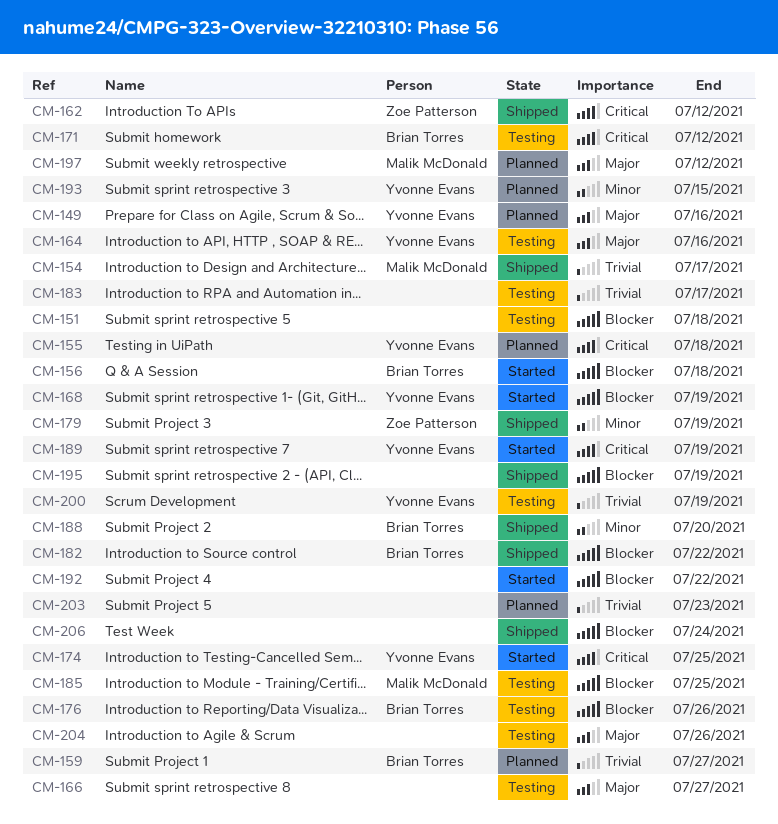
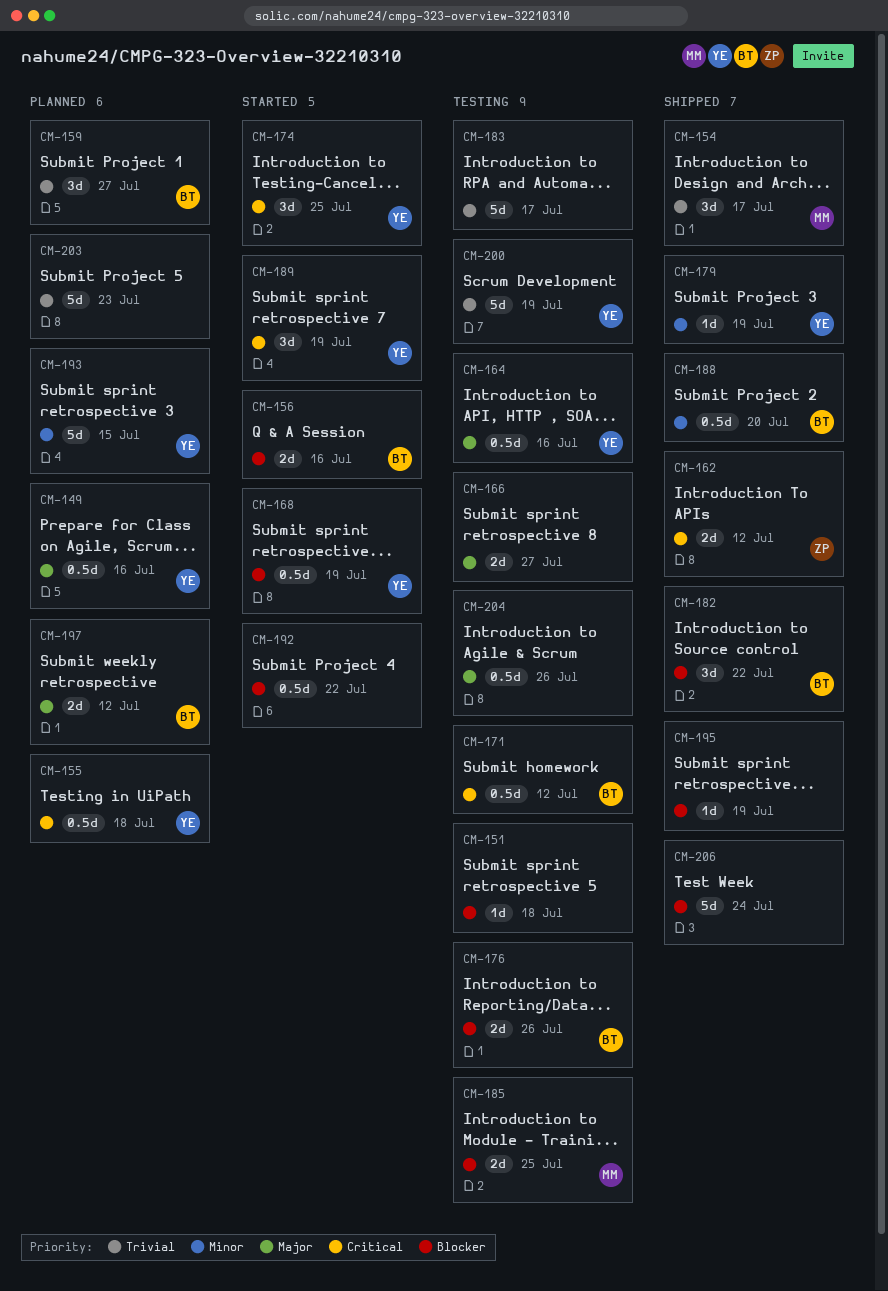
CM-156, due: Jul 18 -> Jul 16
CM-179, owner: Zoe Patterson -> Yvonne Evans
CM-197, owner: Malik McDonald -> Brian Torres

